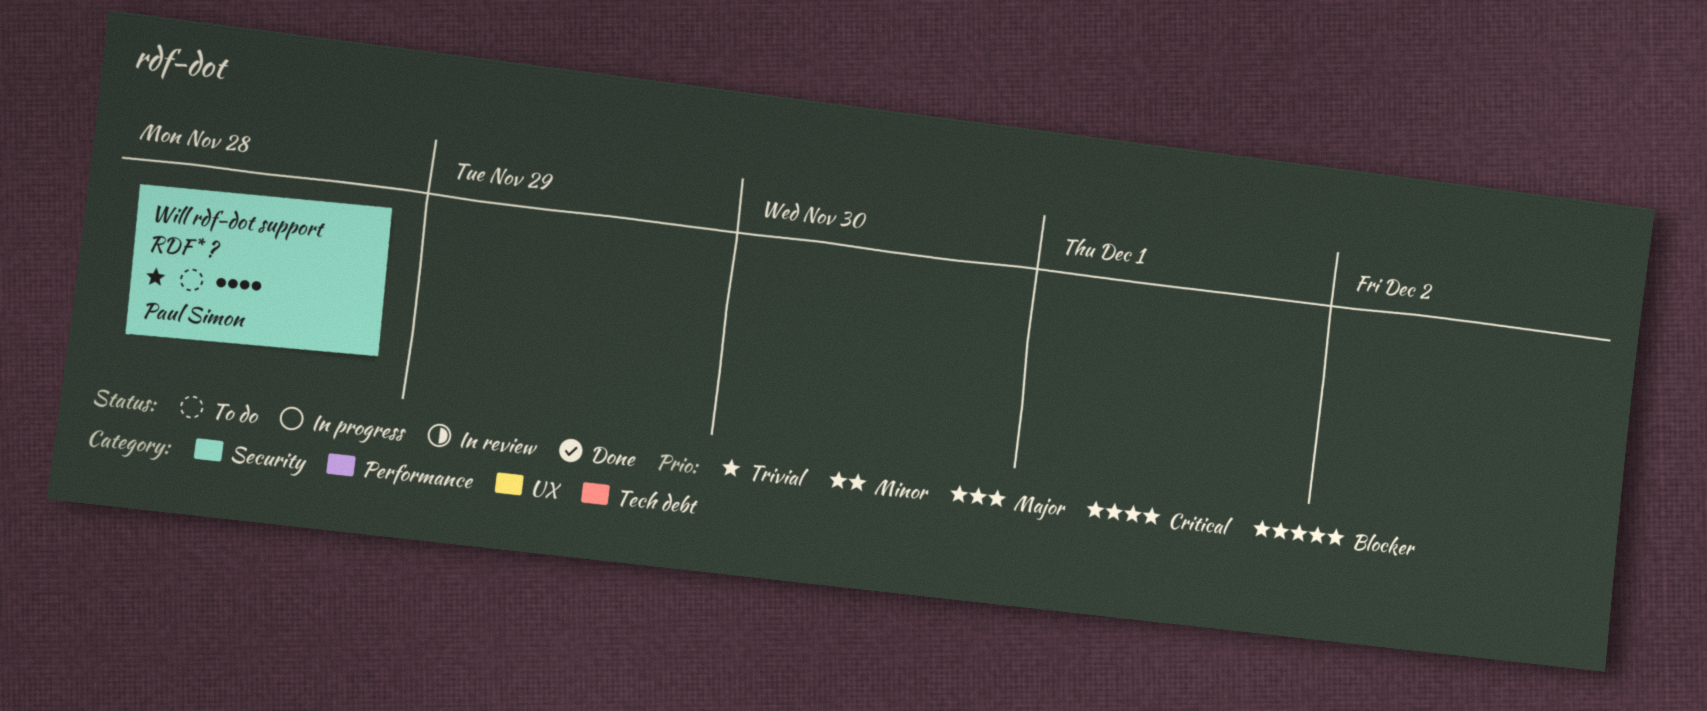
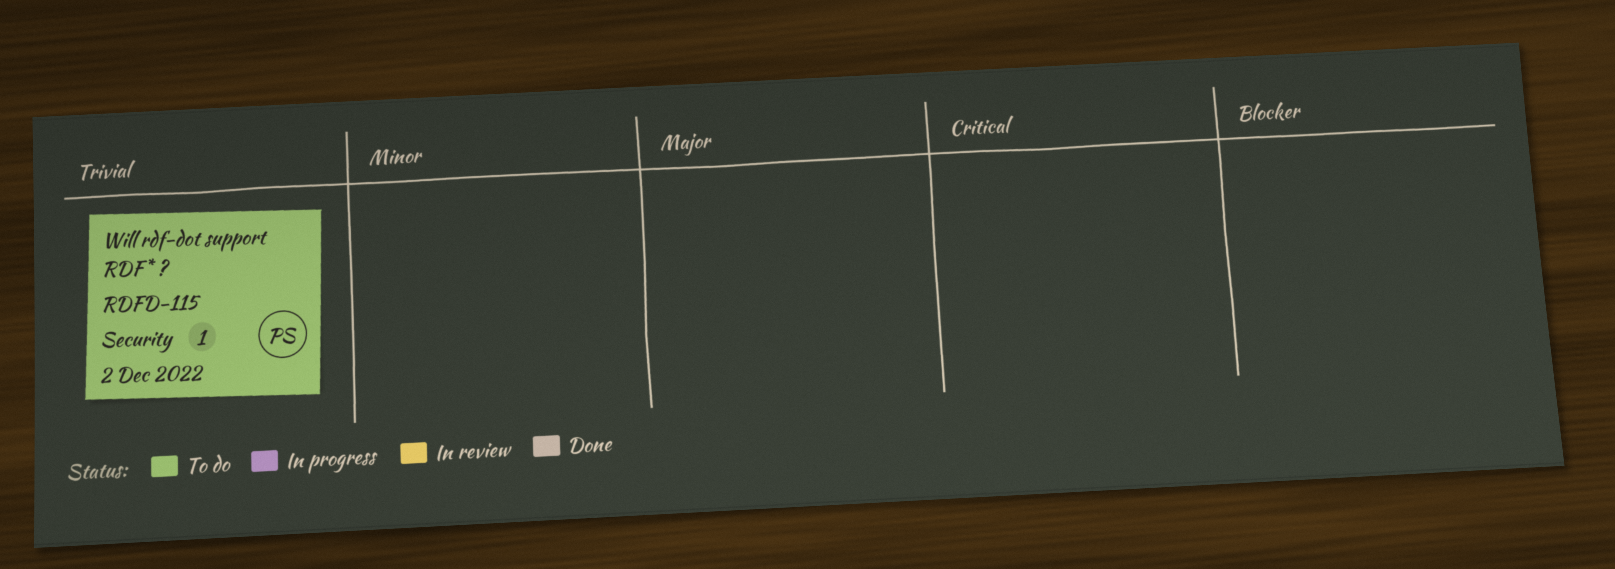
Will rdf-dot support RDF* ?, estimate: 4 -> 1
Will rdf-dot support RDF* ?, due: Nov 28 -> Dec 2

